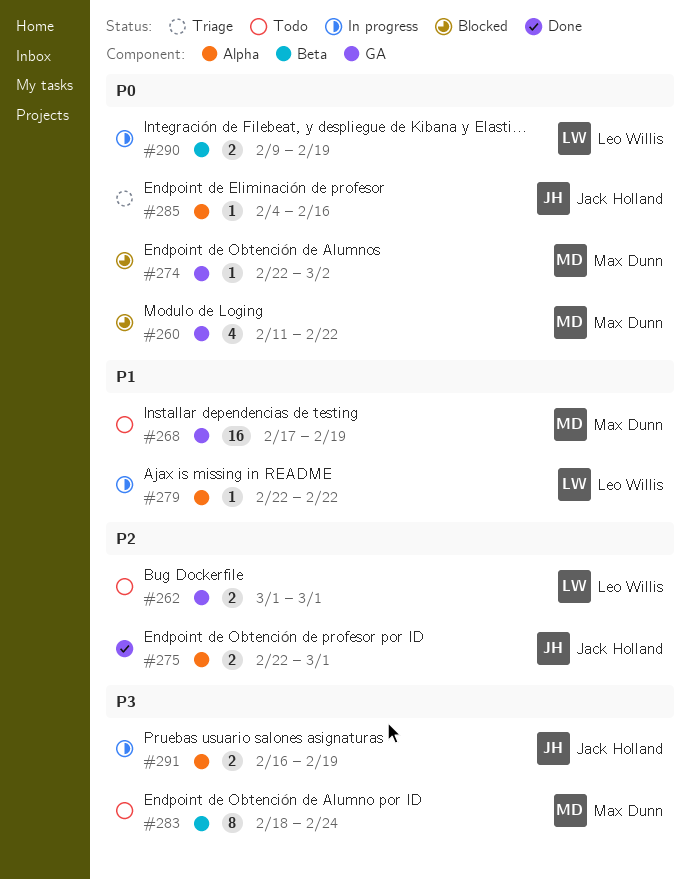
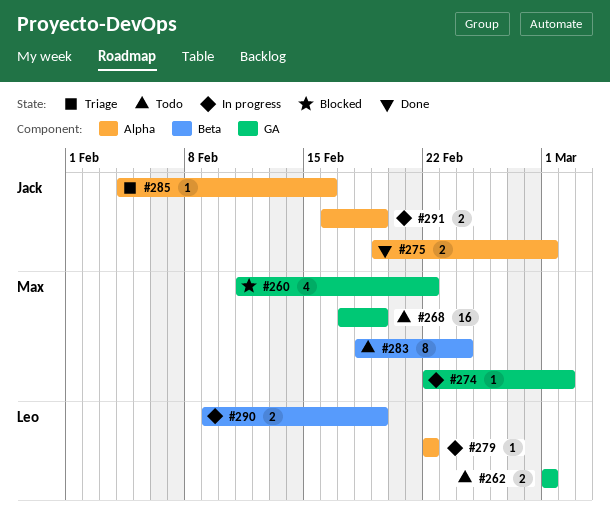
#274, status: Blocked -> In progress
#275, start: Feb 22 -> Feb 19

